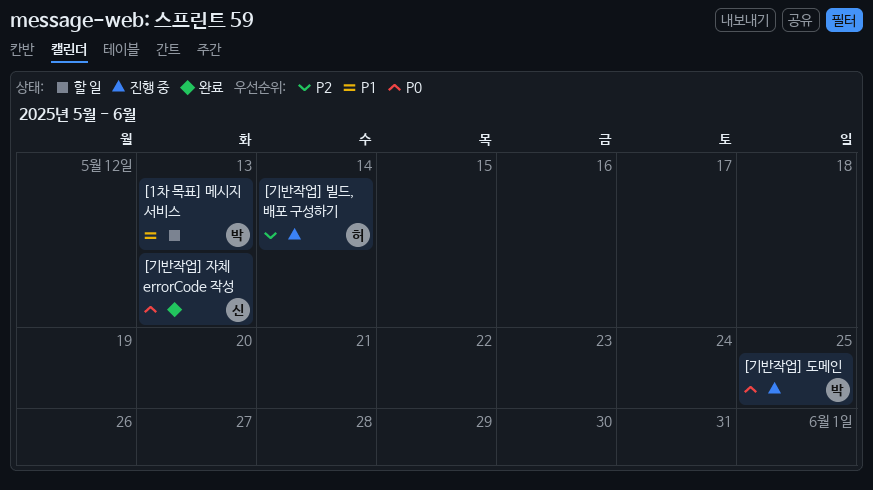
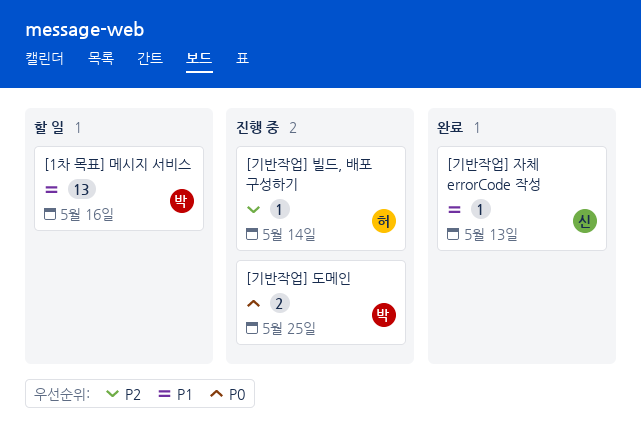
[1차 목표] 메시지 서비스, due: May 13 -> May 16
[기반작업] 자체 errorCode 작성, priority: P0 -> P1

